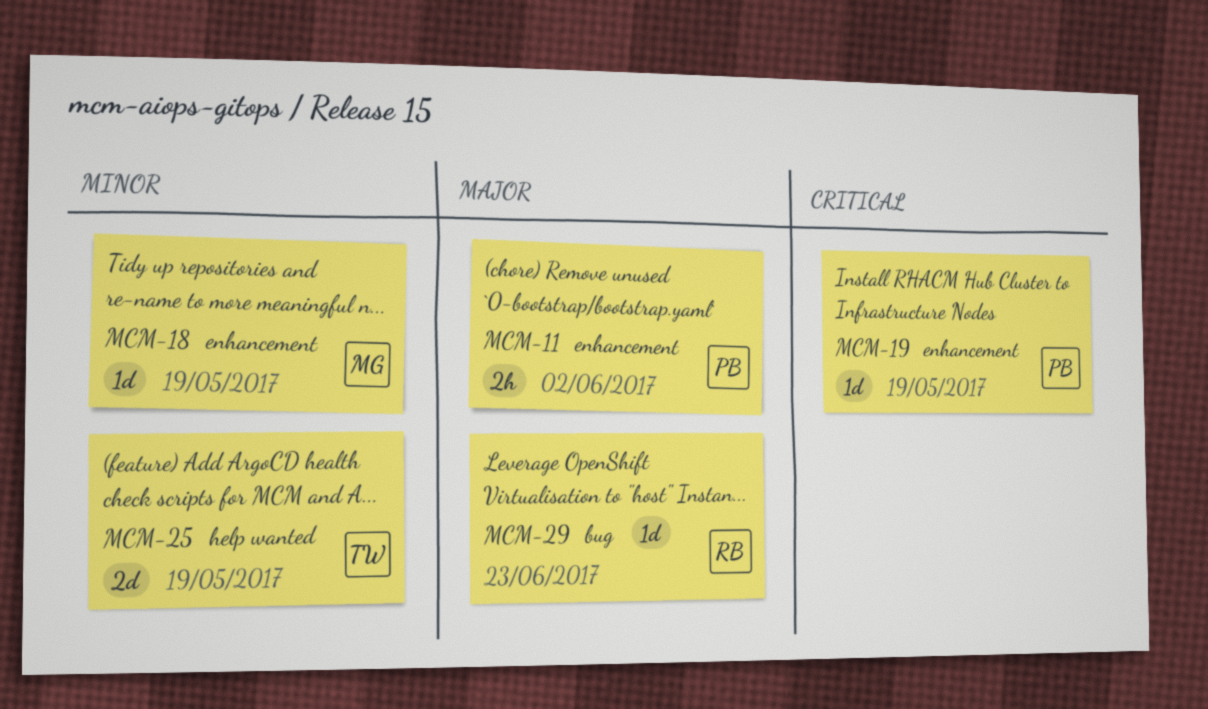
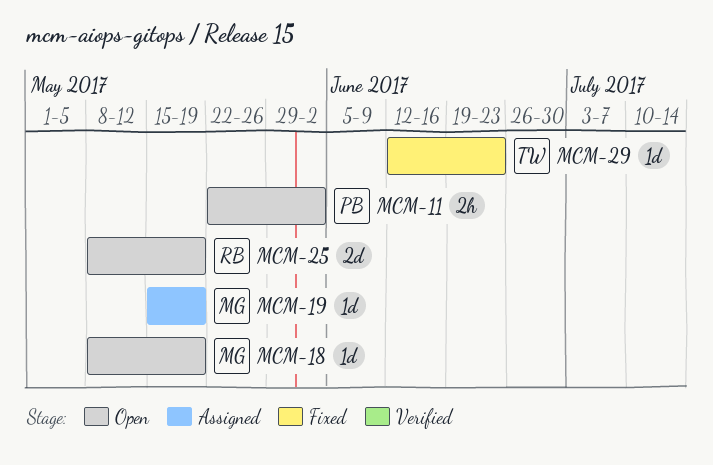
MCM-19, owner: PB -> MG
MCM-25, owner: TW -> RB
MCM-29, owner: RB -> TW

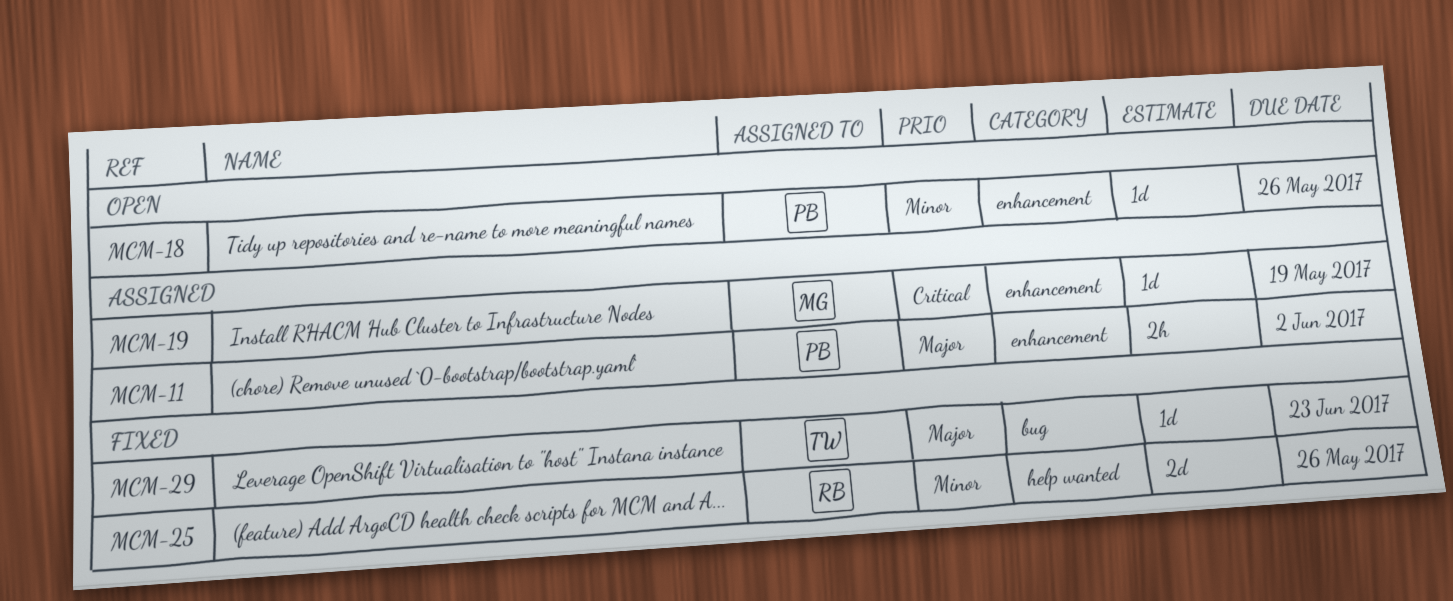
MCM-11, status: Open -> Assigned
MCM-18, owner: MG -> PB
MCM-18, due: May 19 -> May 26
MCM-25, status: Open -> Fixed
MCM-25, due: May 19 -> May 26

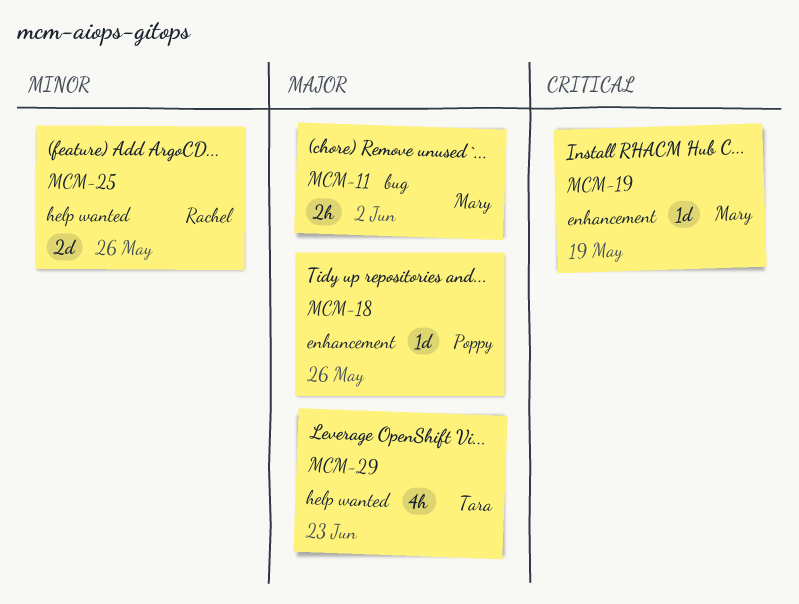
MCM-11, owner: Poppy -> Mary
MCM-11, label: enhancement -> bug
MCM-18, priority: Minor -> Major
MCM-29, label: bug -> help wanted
MCM-29, estimate: 1d -> 4h

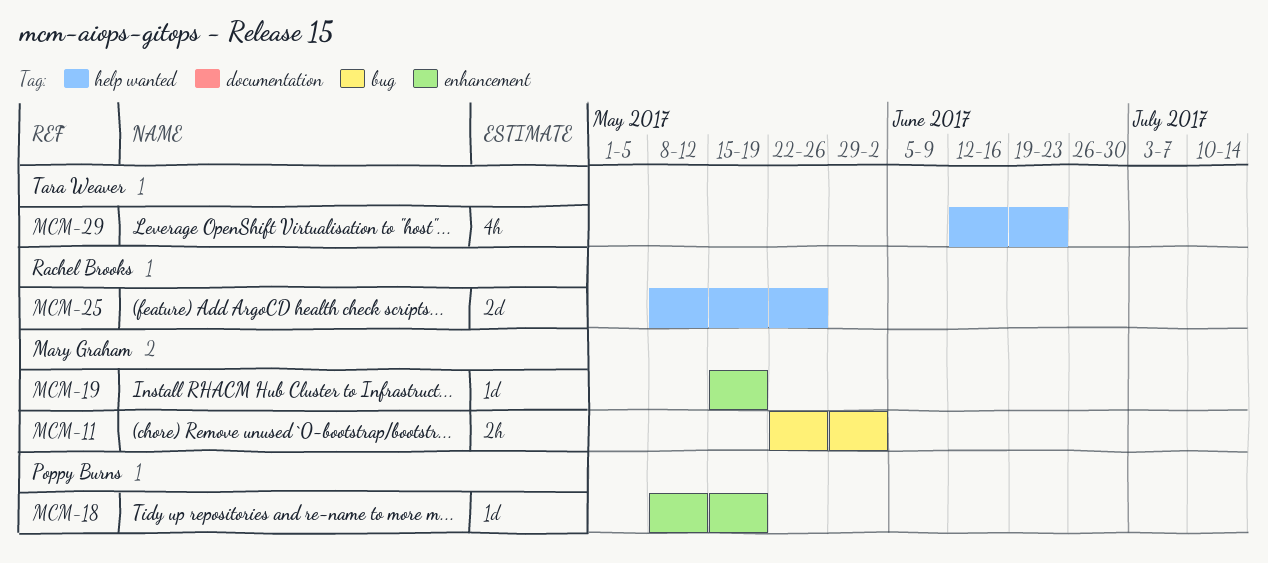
MCM-18, due: May 26 -> May 19

